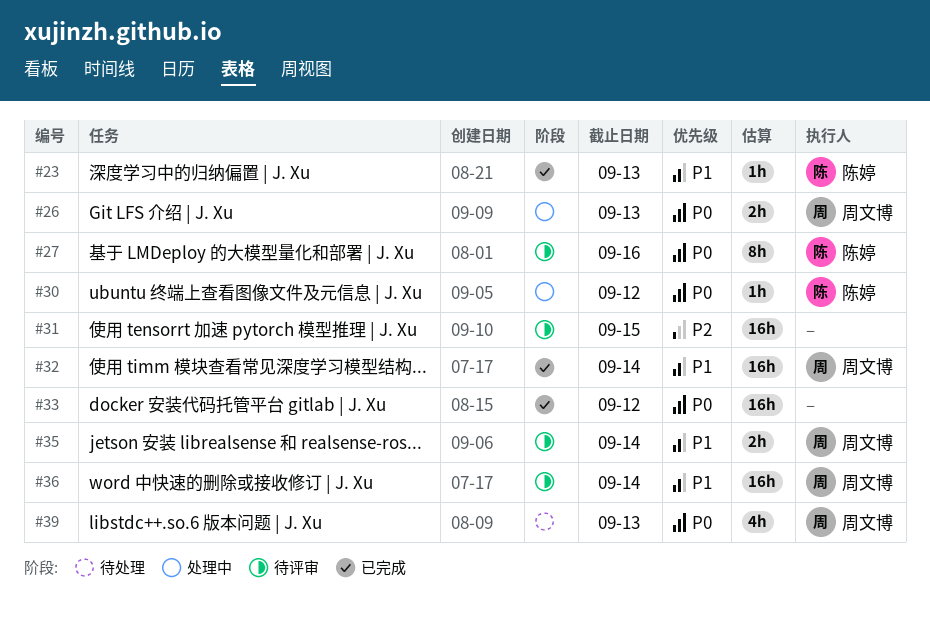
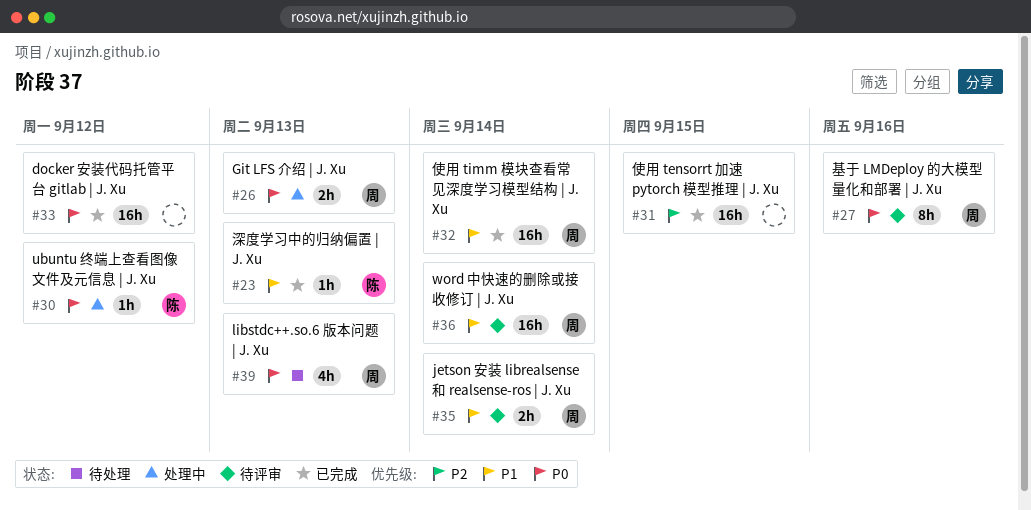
#27, owner: 陈婷 -> 周文博
#31, status: 待评审 -> 已完成

